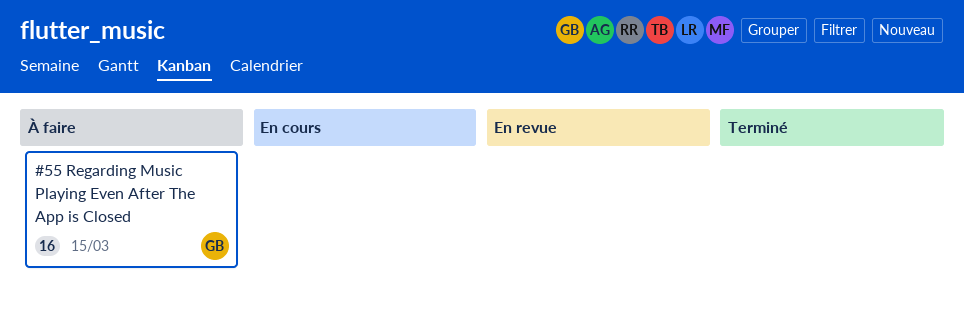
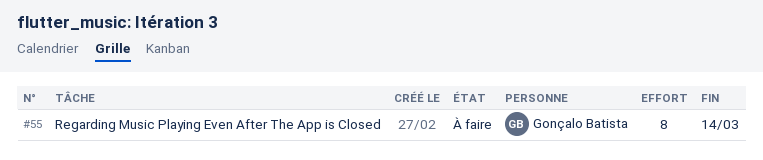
#55, estimate: 16 -> 8
#55, due: Mar 15 -> Mar 14

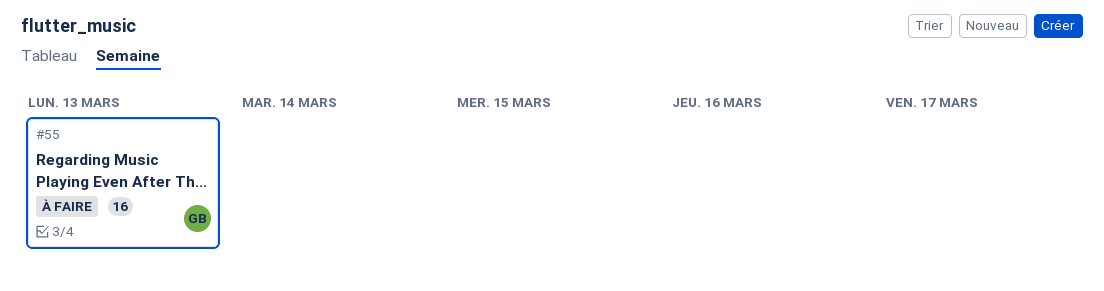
#55, estimate: 8 -> 16
#55, due: Mar 14 -> Mar 13

